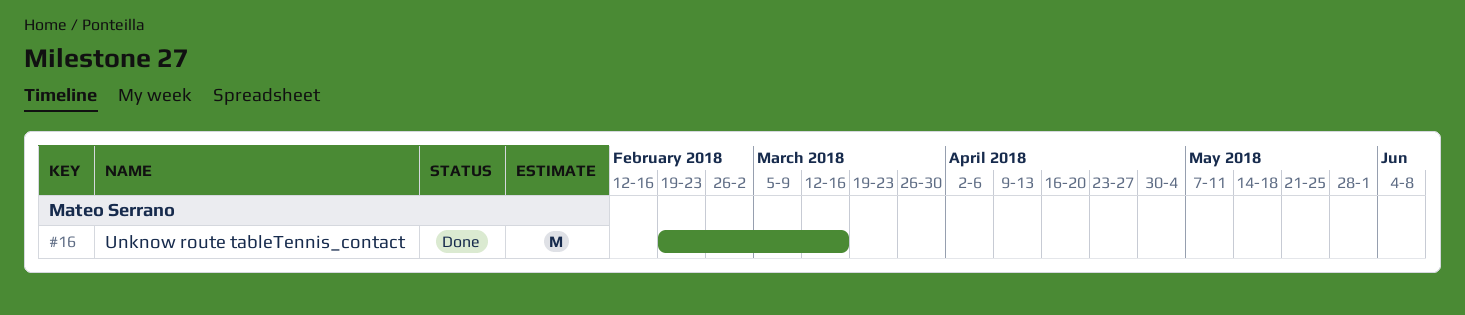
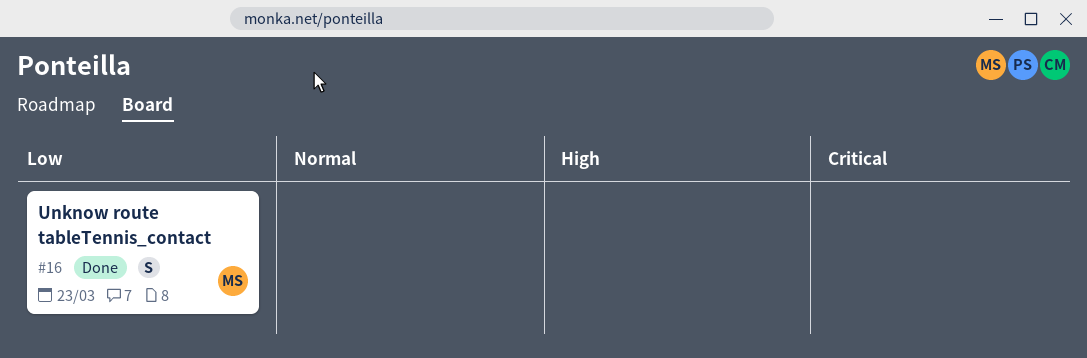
#16, estimate: M -> S
#16, due: Mar 16 -> Mar 23

